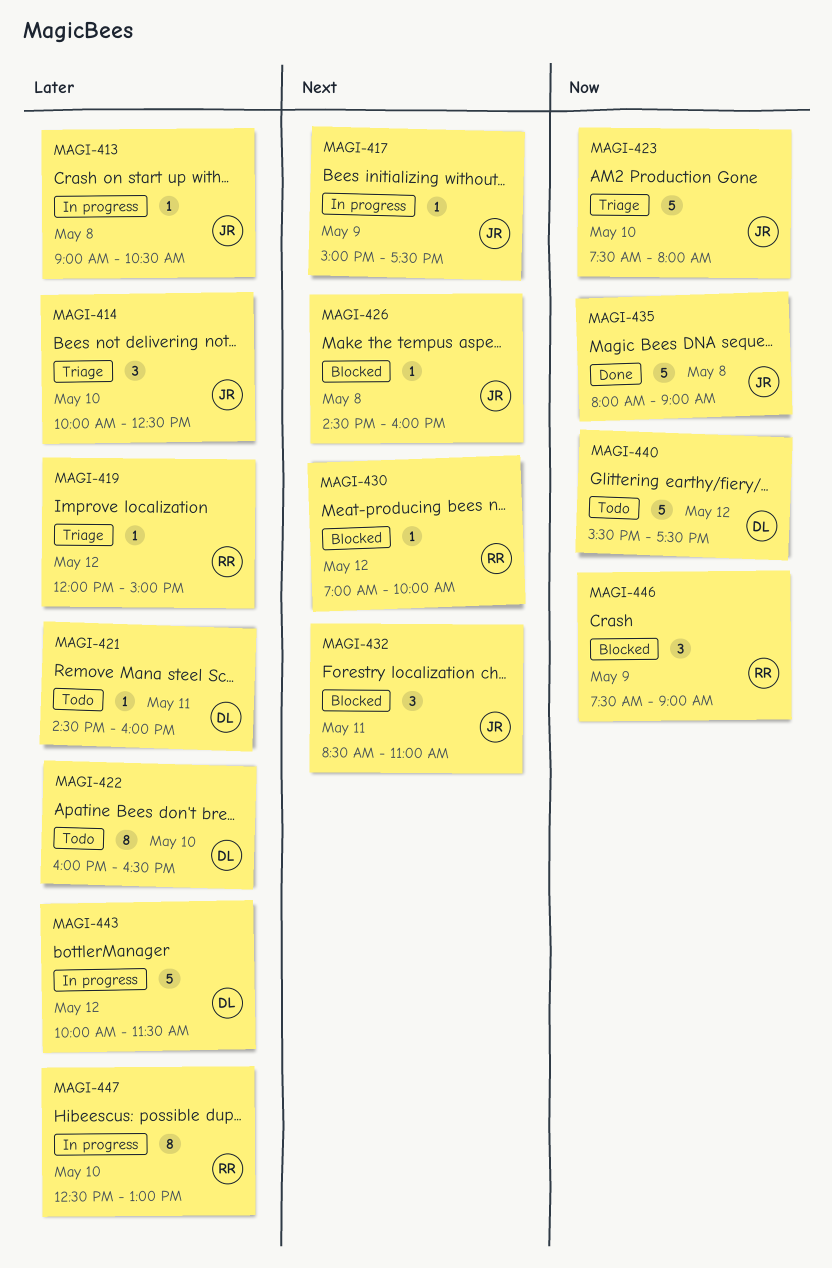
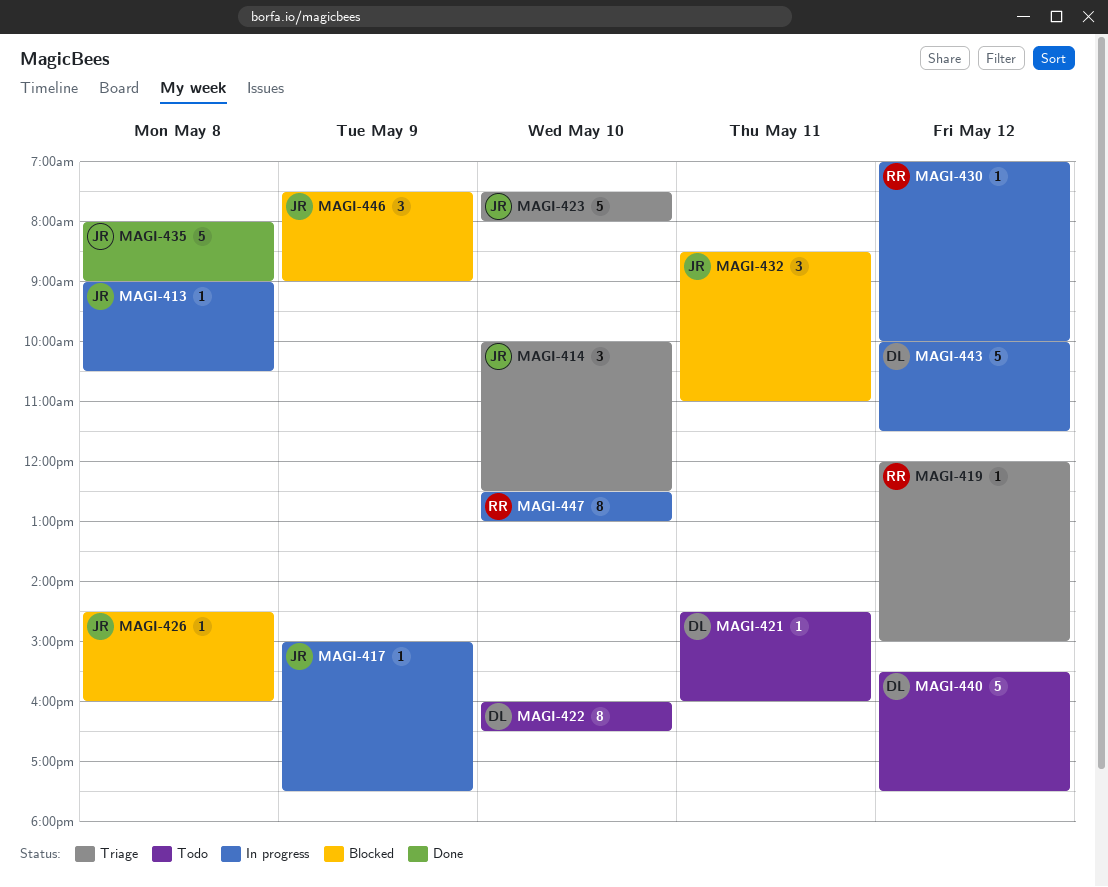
MAGI-430, status: Blocked -> In progress
MAGI-446, owner: RR -> JR

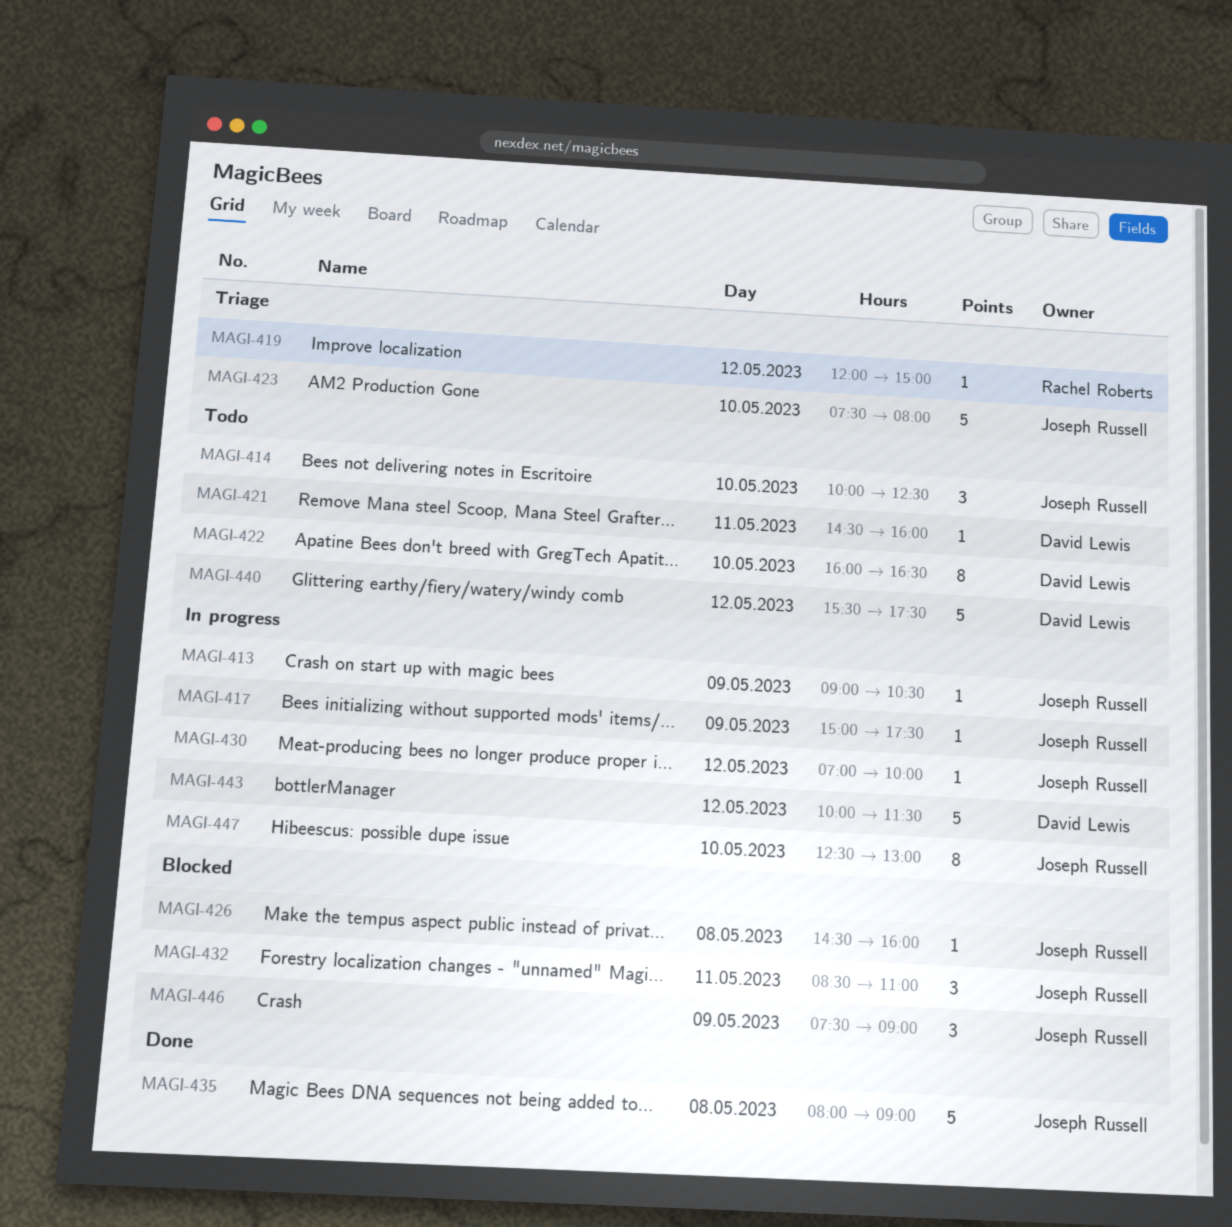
MAGI-413, day: May 8 -> May 9
MAGI-414, status: Triage -> Todo
MAGI-430, owner: Rachel Roberts -> Joseph Russell
MAGI-447, owner: Rachel Roberts -> Joseph Russell

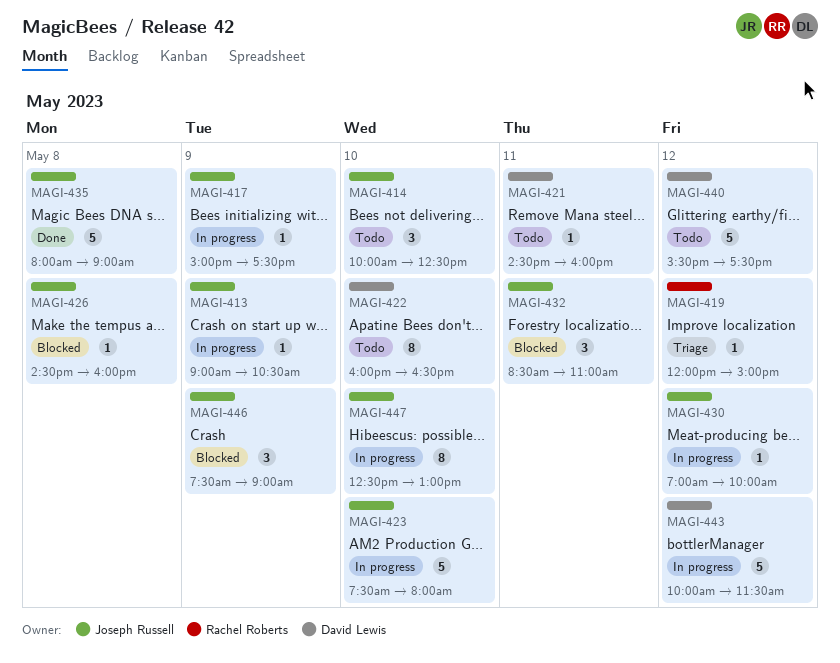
MAGI-423, status: Triage -> In progress

